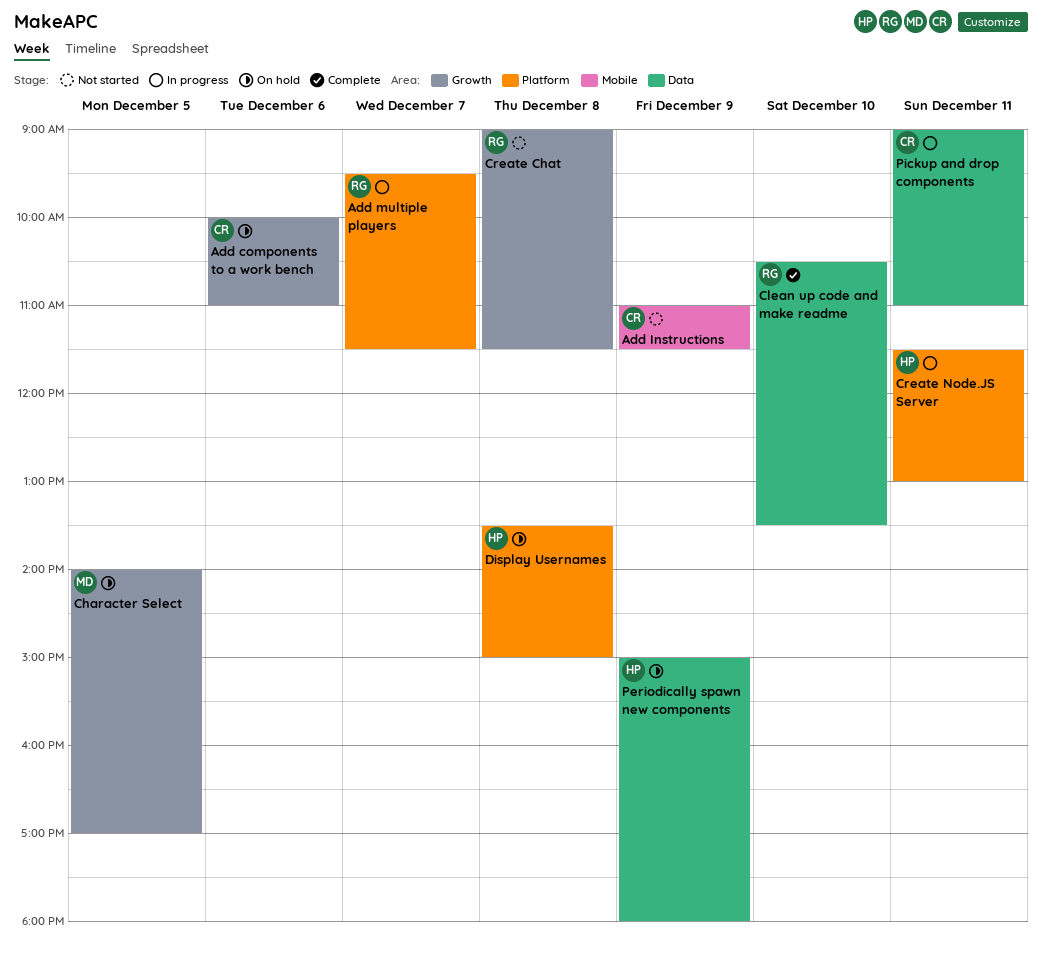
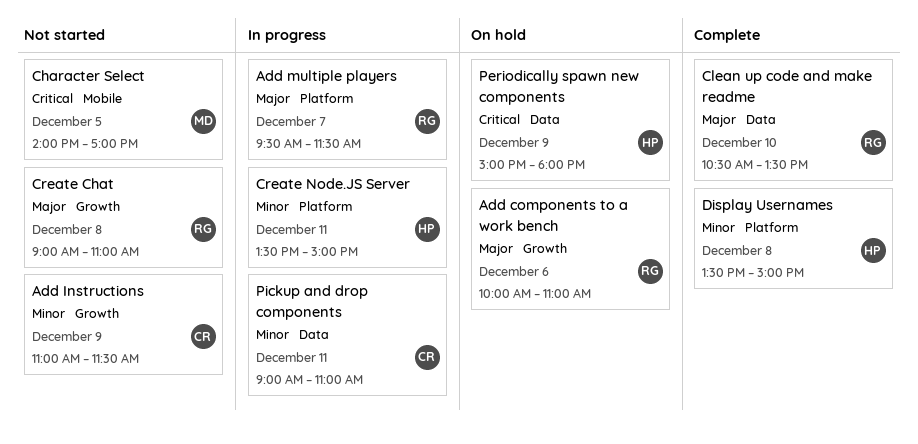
Add components to a work bench, owner: CR -> RG
Add Instructions, label: Mobile -> Growth
Character Select, status: On hold -> Not started
Character Select, label: Growth -> Mobile
Create Chat, ends: 11:30 -> 11:00
Create Node.JS Server, begins: 11:30 -> 13:30
Create Node.JS Server, ends: 13:00 -> 15:00
Display Usernames, status: On hold -> Complete

